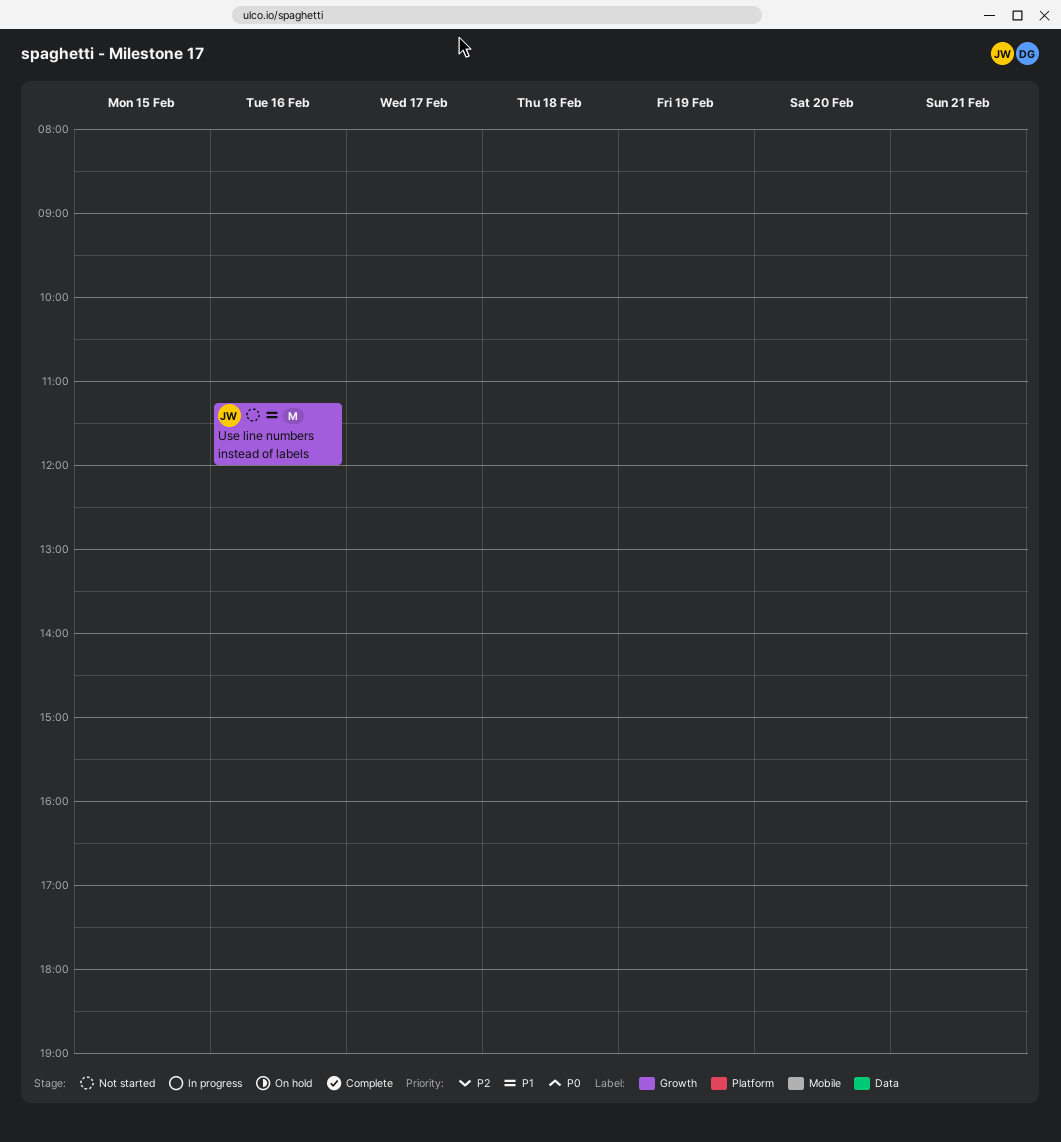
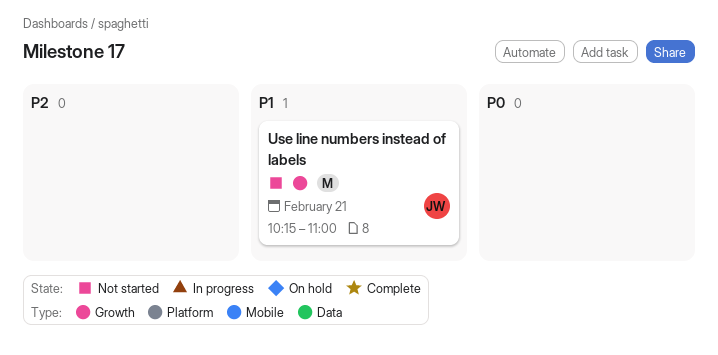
Use line numbers instead of labels, day: Feb 16 -> Feb 21
Use line numbers instead of labels, begins: 11:15 -> 10:15
Use line numbers instead of labels, ends: 12:00 -> 11:00

